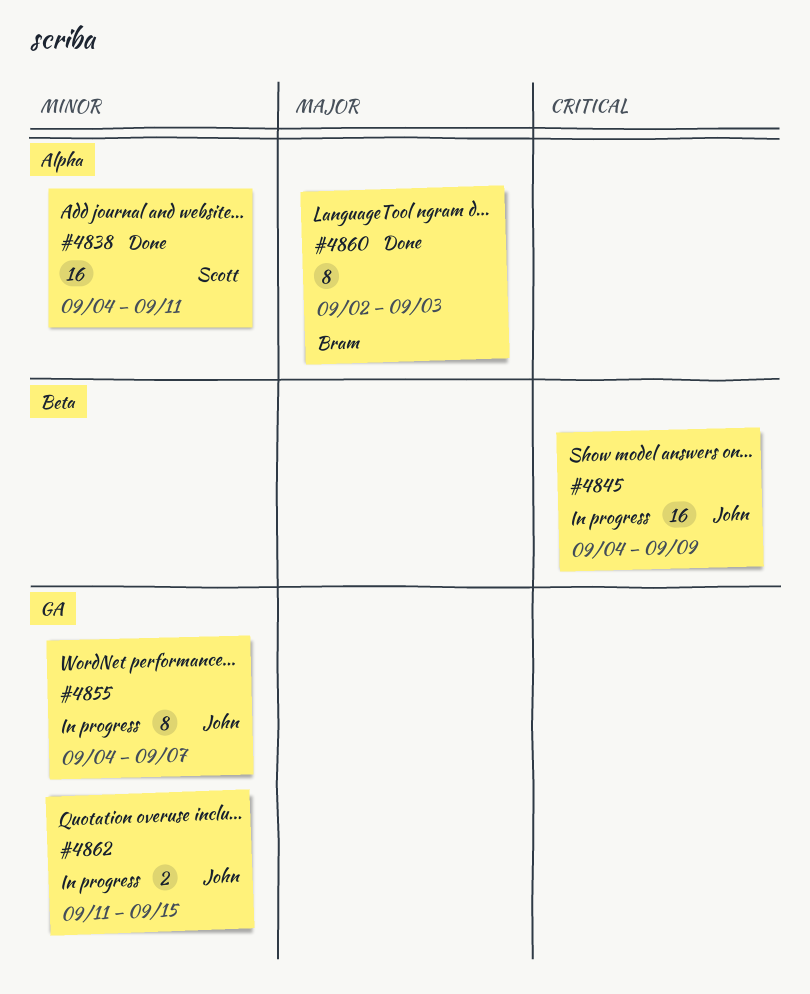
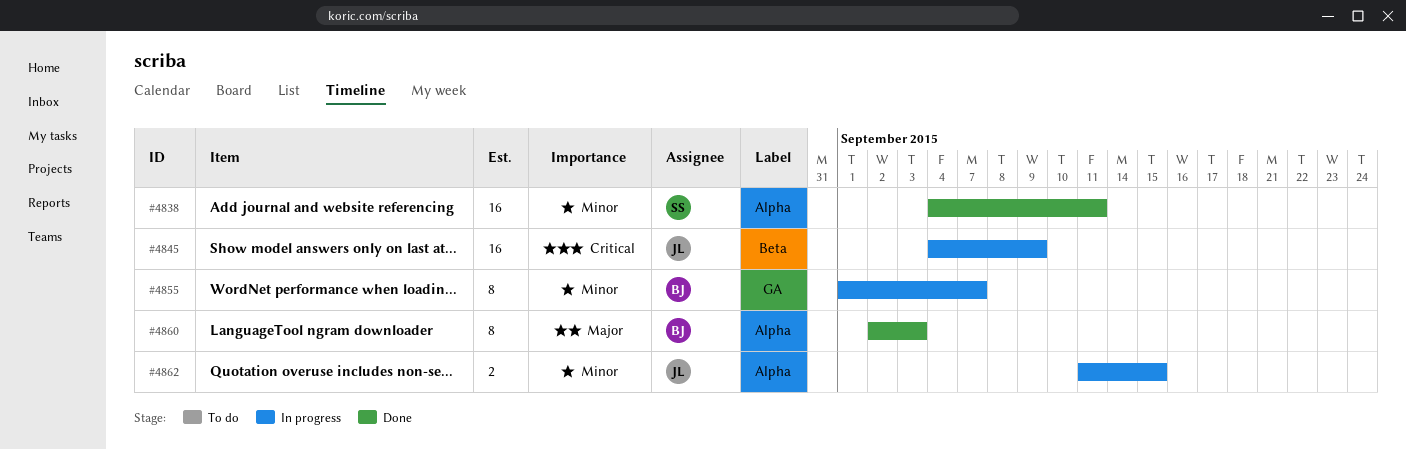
#4855, owner: John -> Bram
#4855, start: Sep 4 -> Sep 1
#4862, label: GA -> Alpha

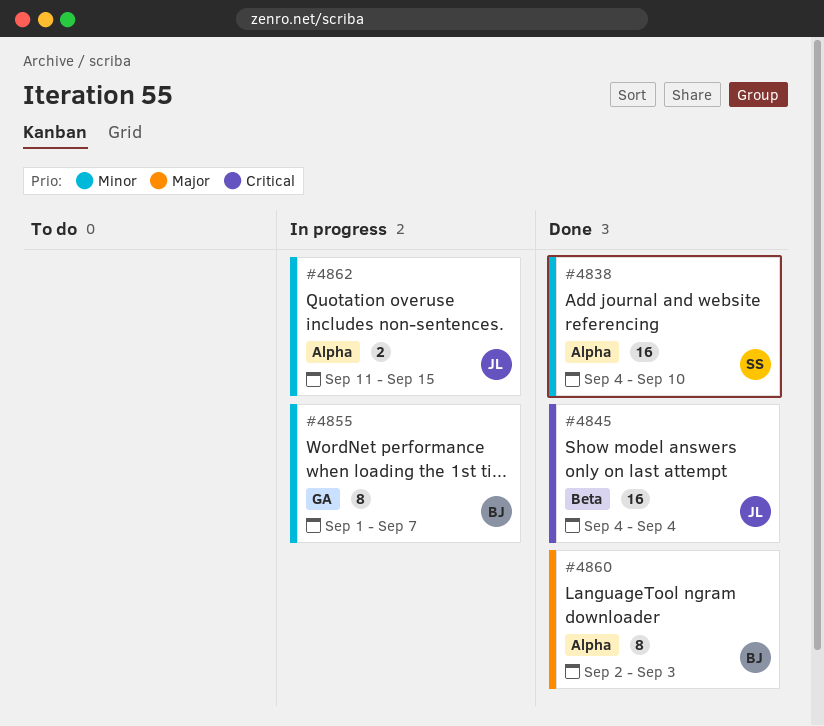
#4838, due: Sep 11 -> Sep 10
#4845, status: In progress -> Done
#4845, due: Sep 9 -> Sep 4

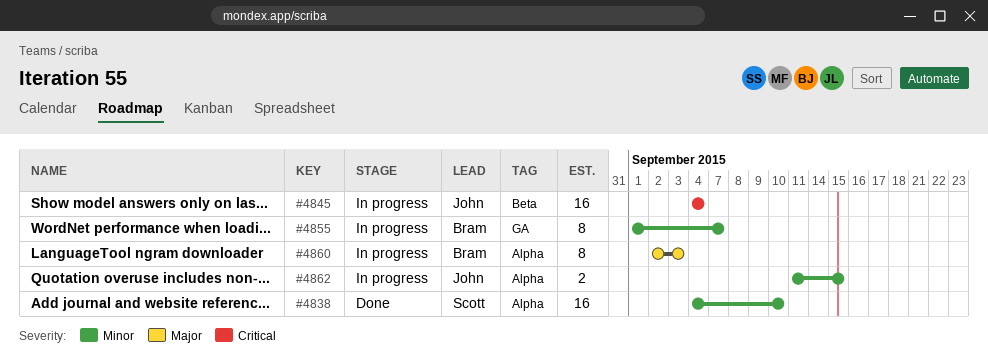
#4845, status: Done -> In progress
#4860, status: Done -> In progress

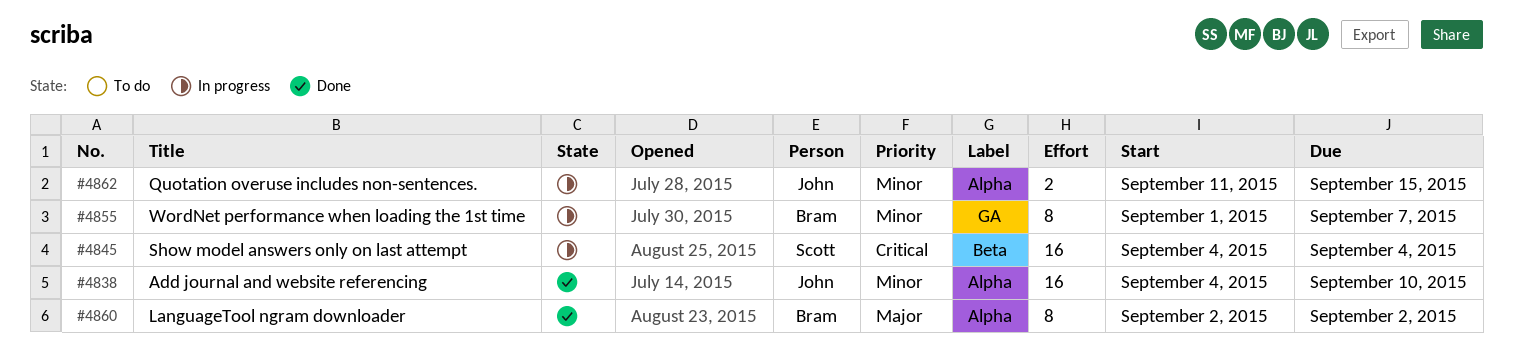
#4838, owner: Scott -> John
#4845, owner: John -> Scott
#4860, status: In progress -> Done
#4860, due: Sep 3 -> Sep 2

